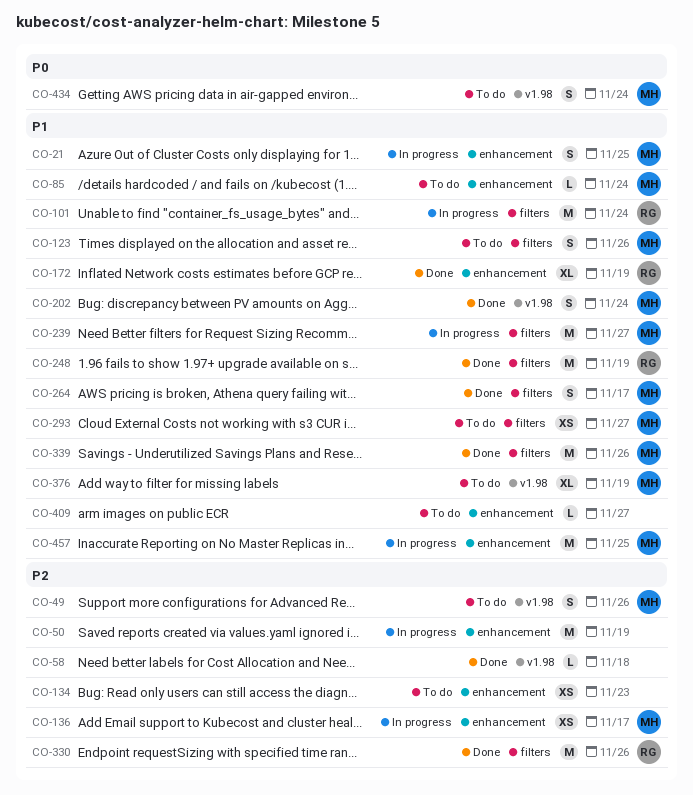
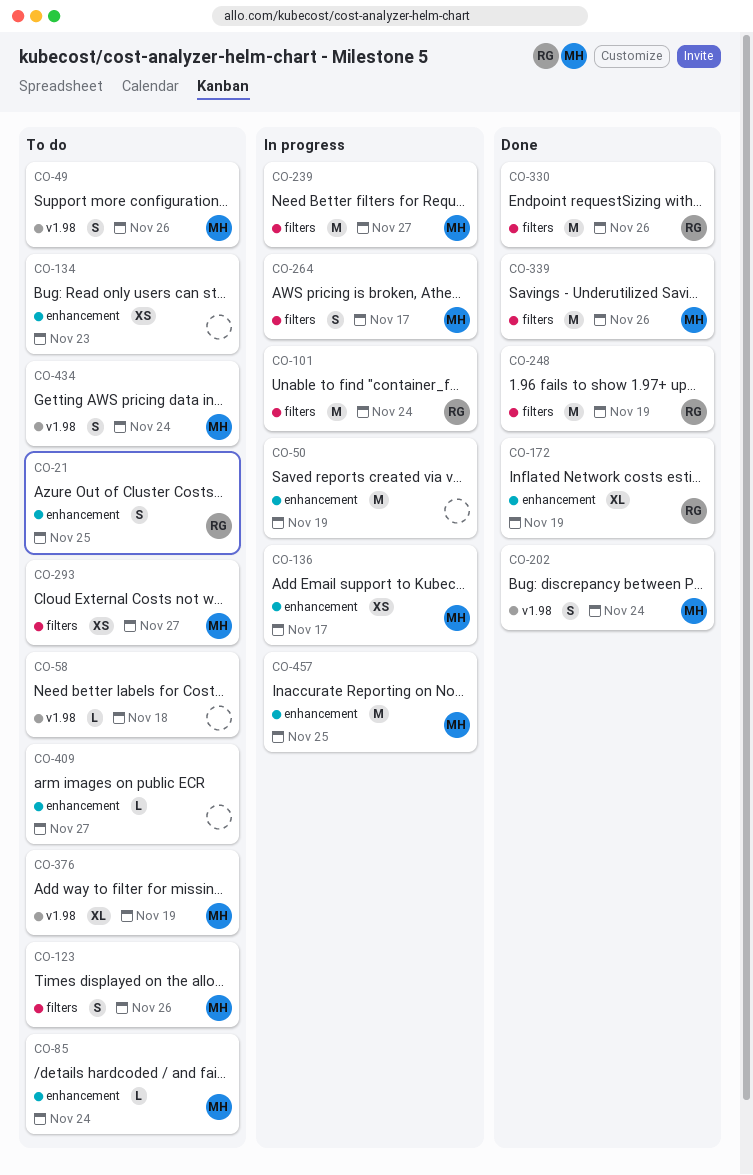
CO-21, status: In progress -> To do
CO-21, owner: MH -> RG
CO-58, status: Done -> To do
CO-264, status: Done -> In progress

